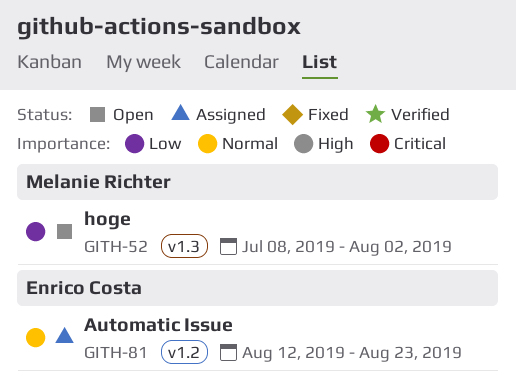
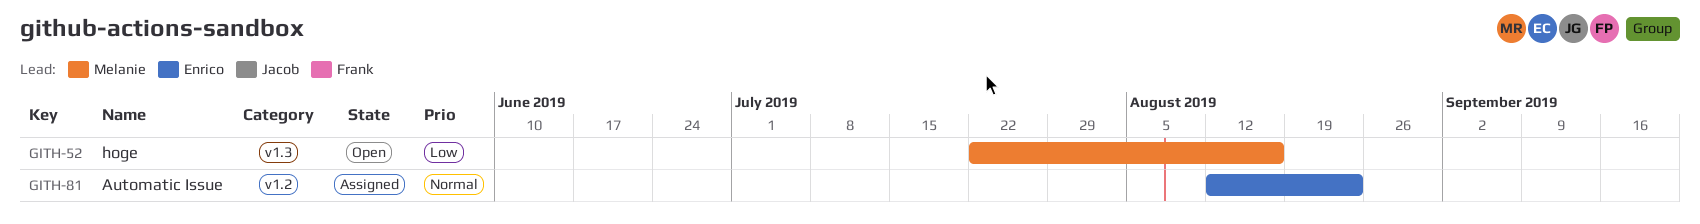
GITH-52, start: Jul 8 -> Jul 22
GITH-52, due: Aug 2 -> Aug 16

